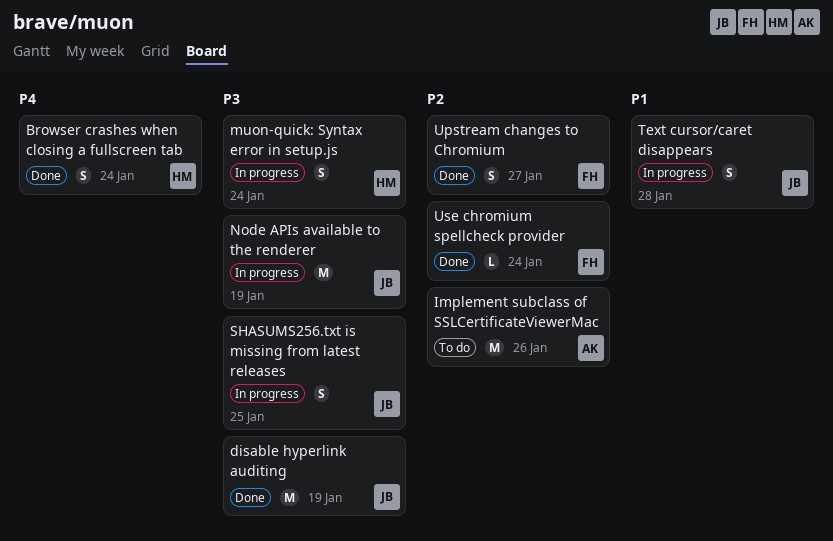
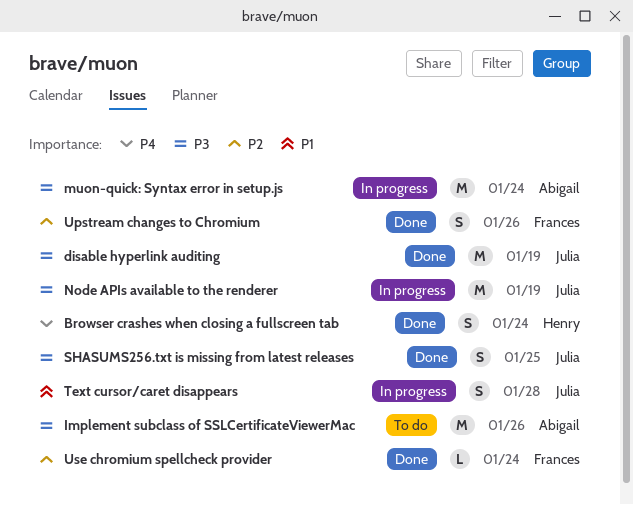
Implement subclass of SSLCertificateViewerMac, priority: P2 -> P3
muon-quick: Syntax error in setup.js, owner: Henry -> Abigail
muon-quick: Syntax error in setup.js, estimate: S -> M
SHASUMS256.txt is missing from latest releases, status: In progress -> Done
Upstream changes to Chromium, due: Jan 27 -> Jan 26

